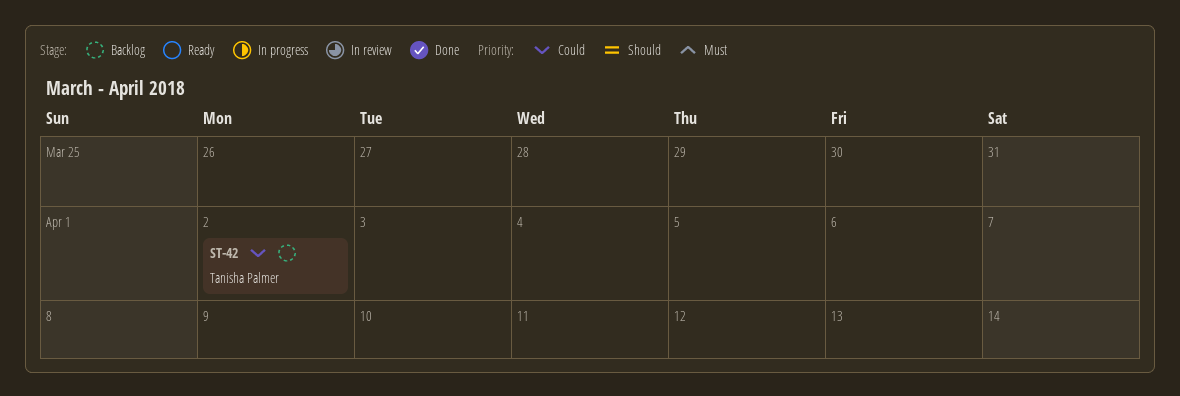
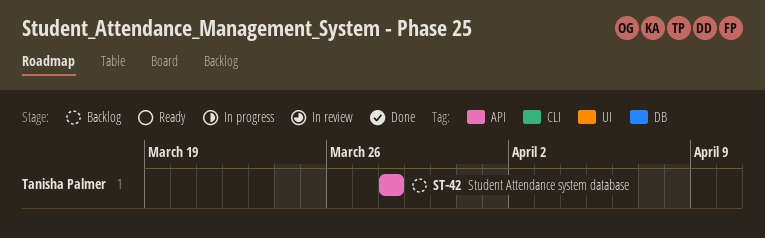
ST-42, due: Apr 2 -> Mar 28

